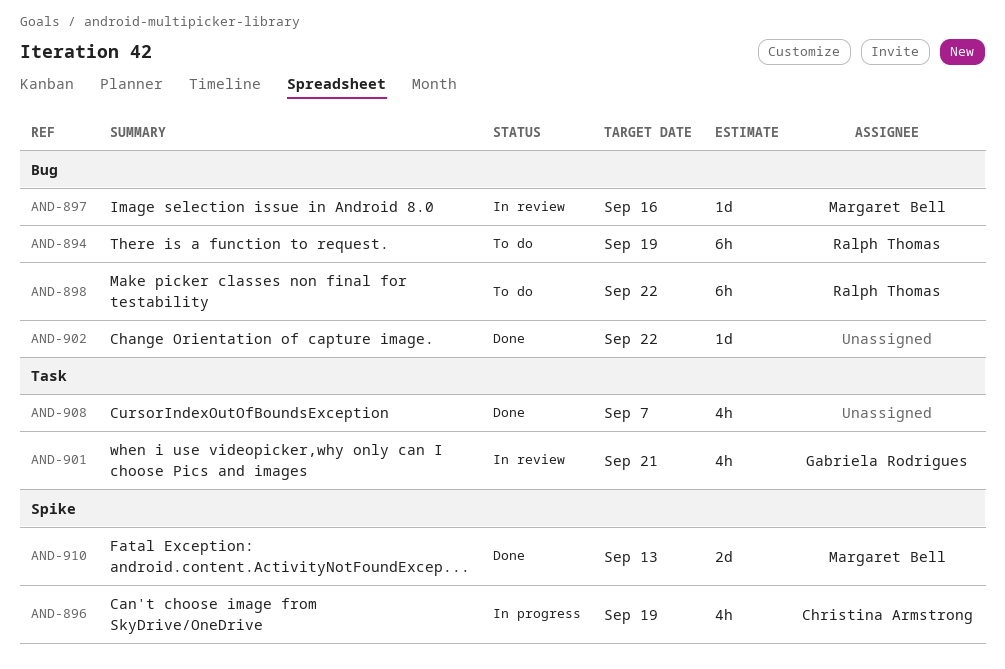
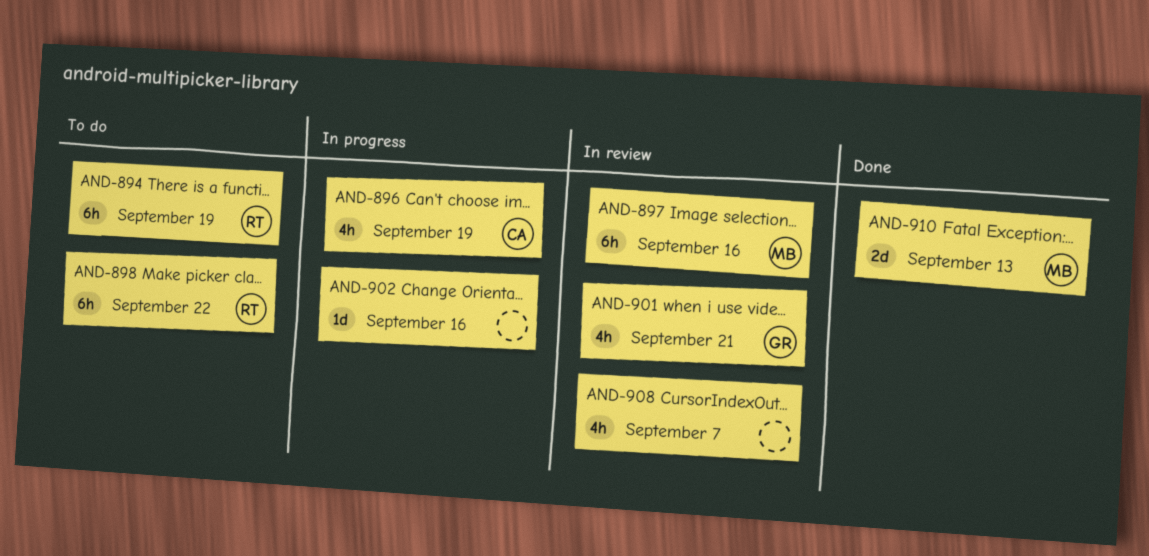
AND-897, estimate: 1d -> 6h
AND-902, status: Done -> In progress
AND-902, due: Sep 22 -> Sep 16
AND-908, status: Done -> In review

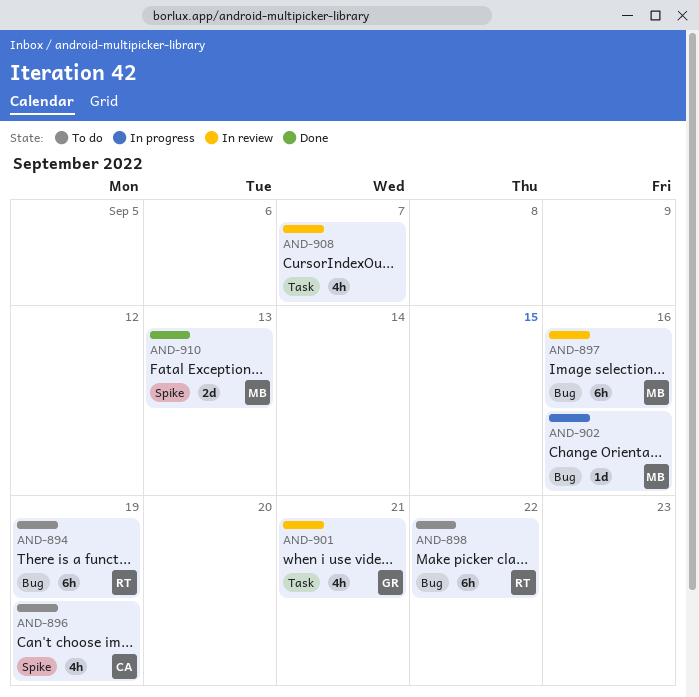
AND-896, status: In progress -> To do
AND-902, owner: none -> MB

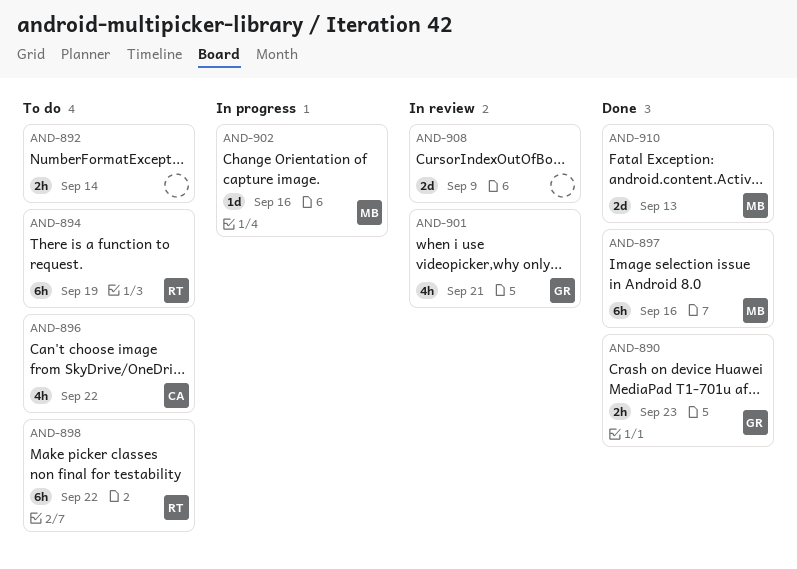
AND-890: none -> present
AND-892: none -> present
AND-896, due: Sep 19 -> Sep 22
AND-897, status: In review -> Done
AND-908, estimate: 4h -> 2d
AND-908, due: Sep 7 -> Sep 9

